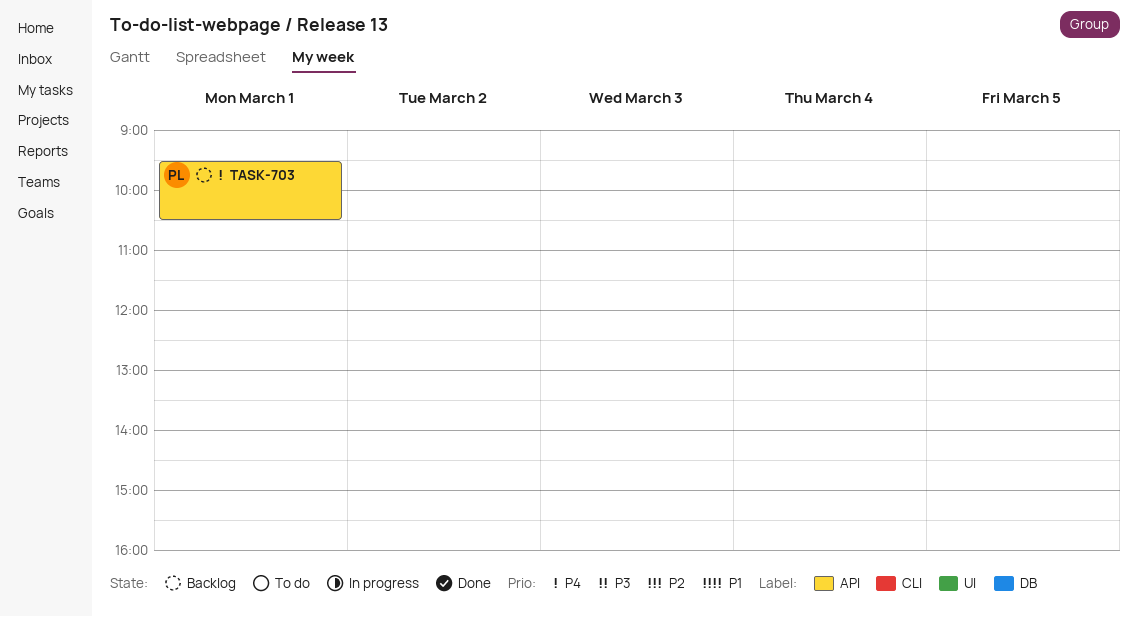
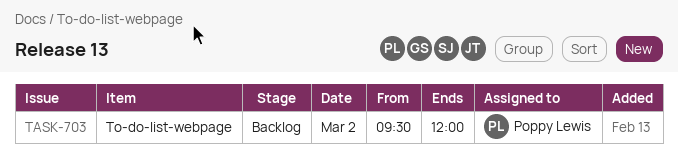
TASK-703, day: Mar 1 -> Mar 2
TASK-703, ends: 10:30 -> 12:00

